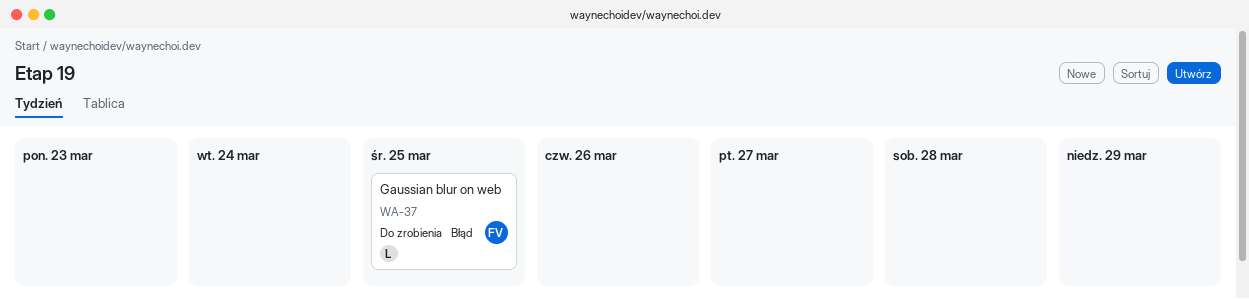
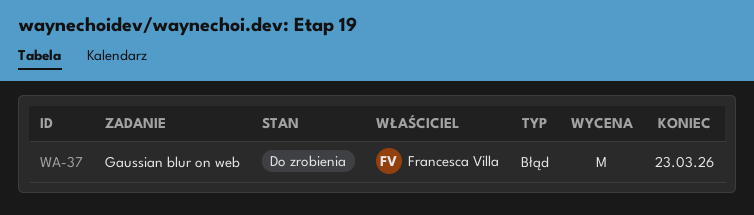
WA-37, estimate: L -> M
WA-37, due: Mar 25 -> Mar 23

